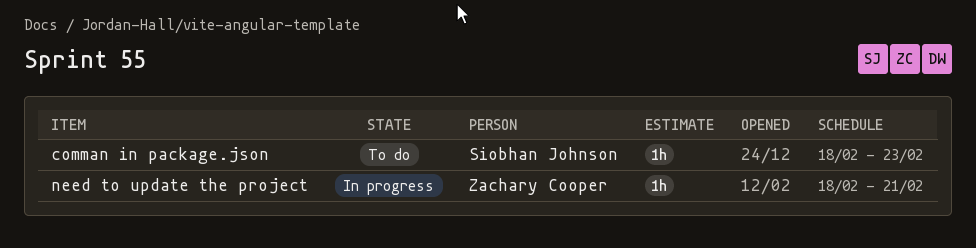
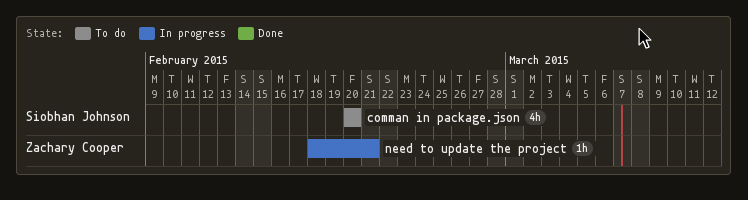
comman in package.json, estimate: 1h -> 4h
comman in package.json, start: Feb 18 -> Feb 20
comman in package.json, due: Feb 23 -> Feb 20

